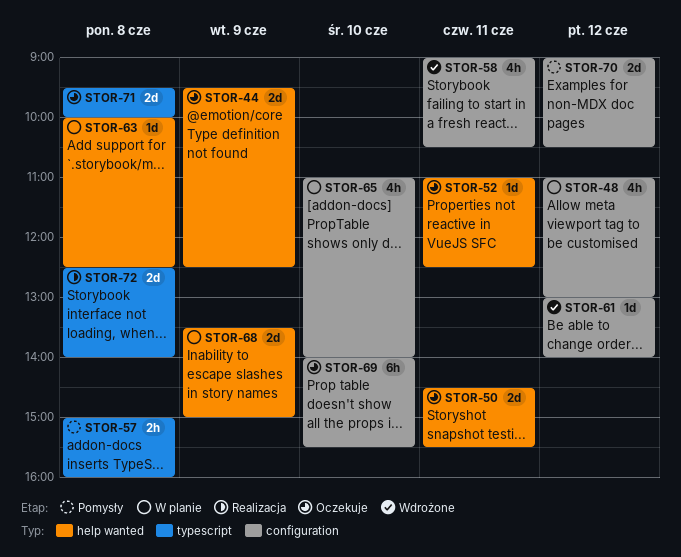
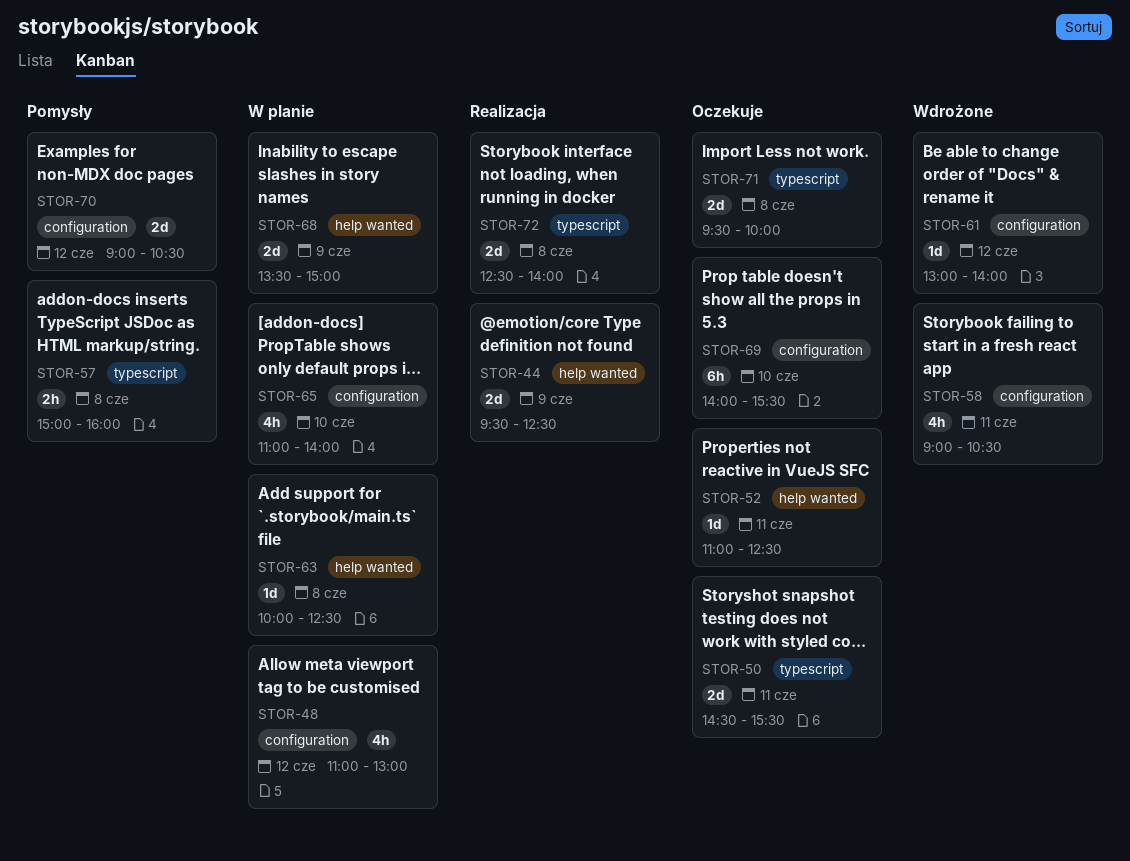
STOR-44, status: Oczekuje -> Realizacja
STOR-50, label: help wanted -> typescript

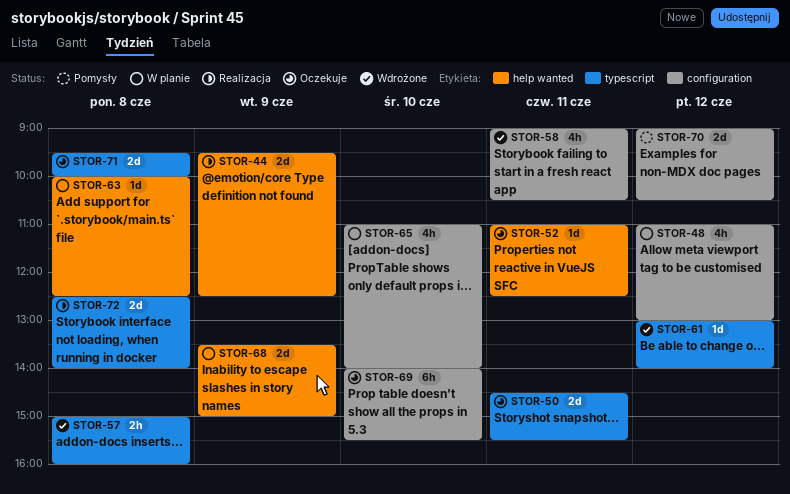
STOR-57, status: Pomysły -> Wdrożone
STOR-61, label: configuration -> typescript

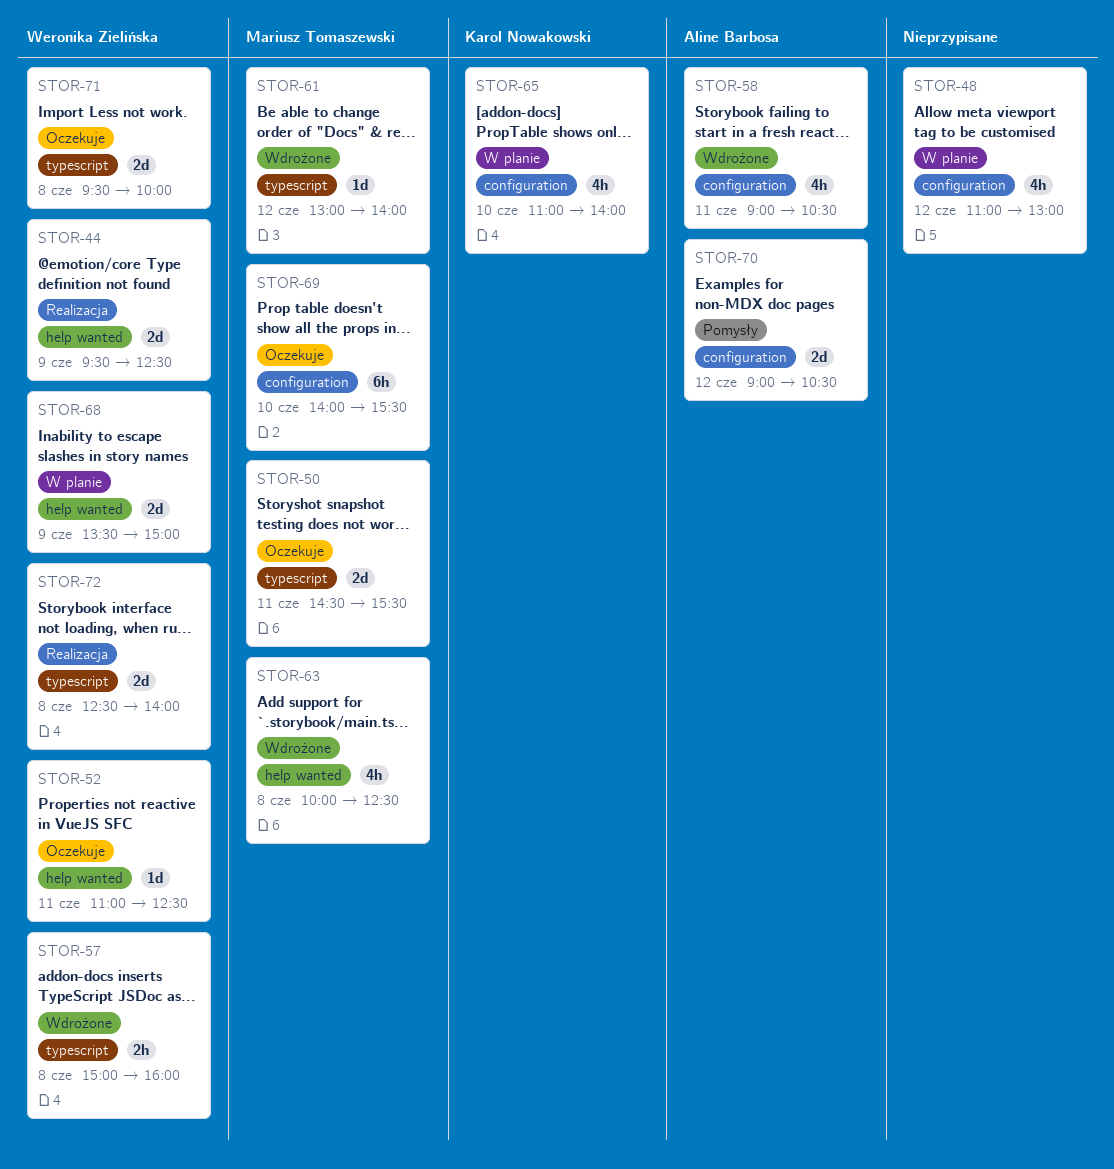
STOR-63, status: W planie -> Wdrożone
STOR-63, estimate: 1d -> 4h

